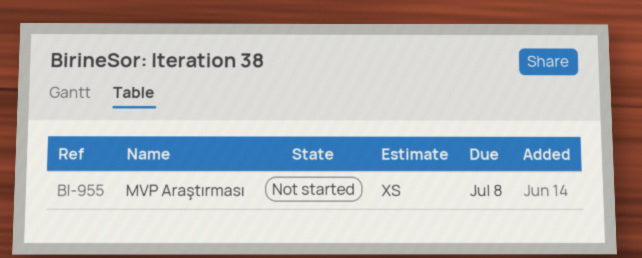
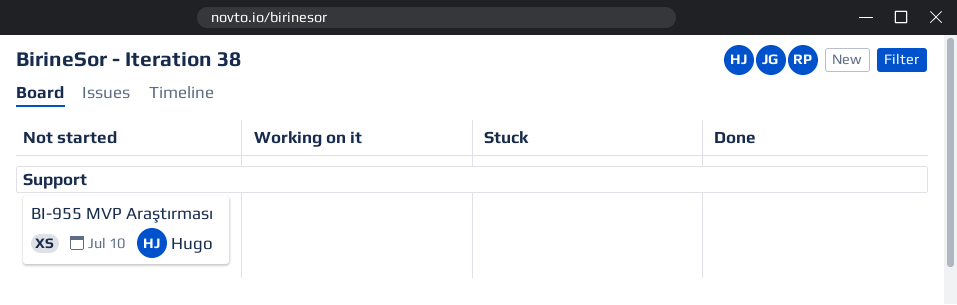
BI-955, due: Jul 8 -> Jul 10

